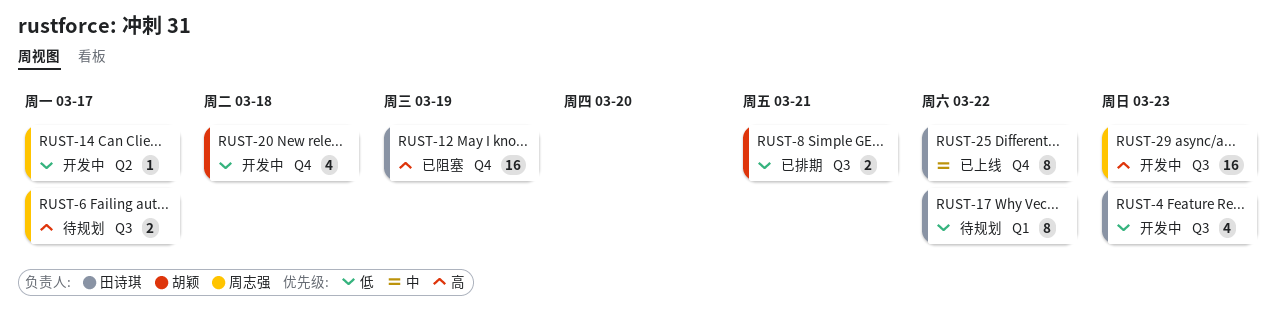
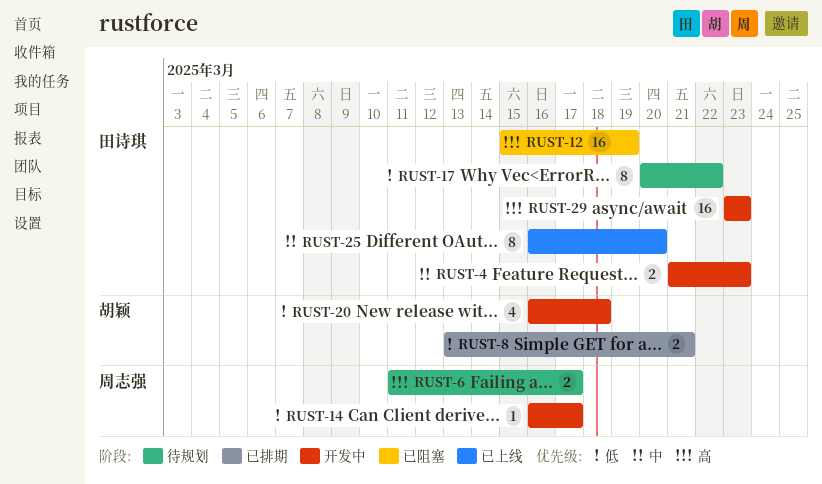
RUST-4, priority: 低 -> 中
RUST-4, estimate: 4 -> 2
RUST-25, due: Mar 22 -> Mar 20
RUST-29, owner: 周志强 -> 田诗琪

